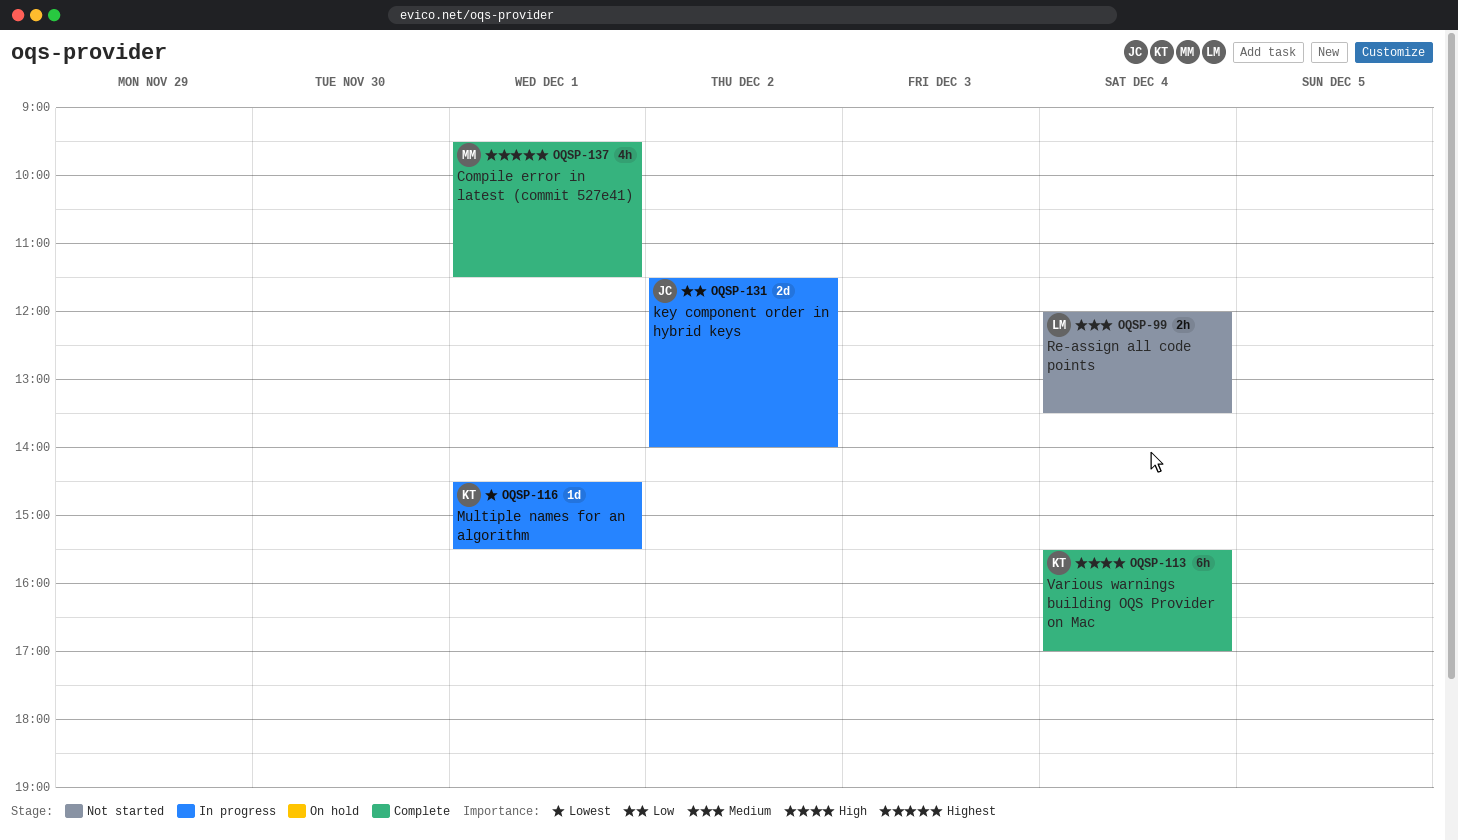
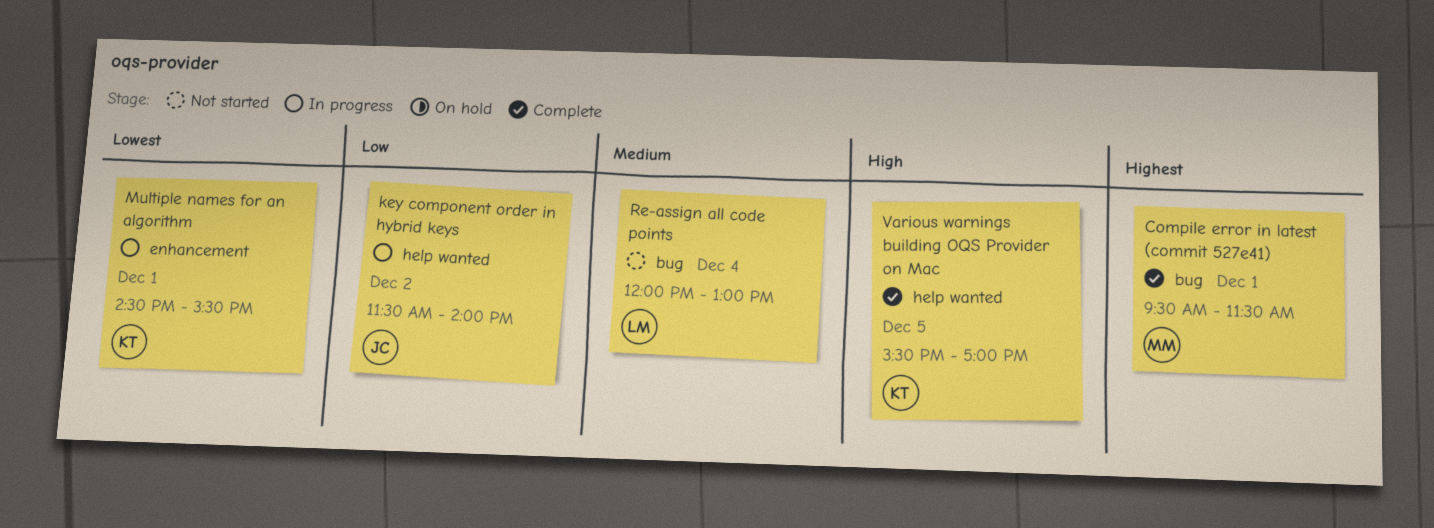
Re-assign all code points, ends: 13:30 -> 13:00
Various warnings building OQS Provider on Mac, day: Dec 4 -> Dec 5

